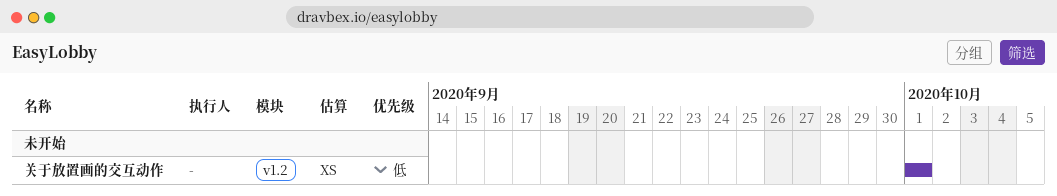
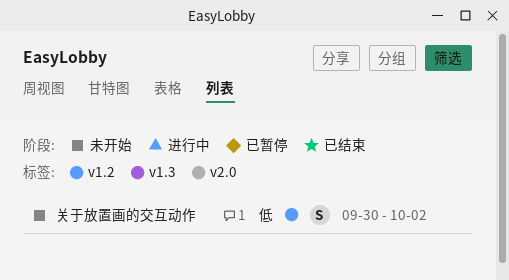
关于放置画的交互动作, estimate: XS -> S
关于放置画的交互动作, start: Oct 1 -> Sep 30
关于放置画的交互动作, due: Oct 1 -> Oct 2

